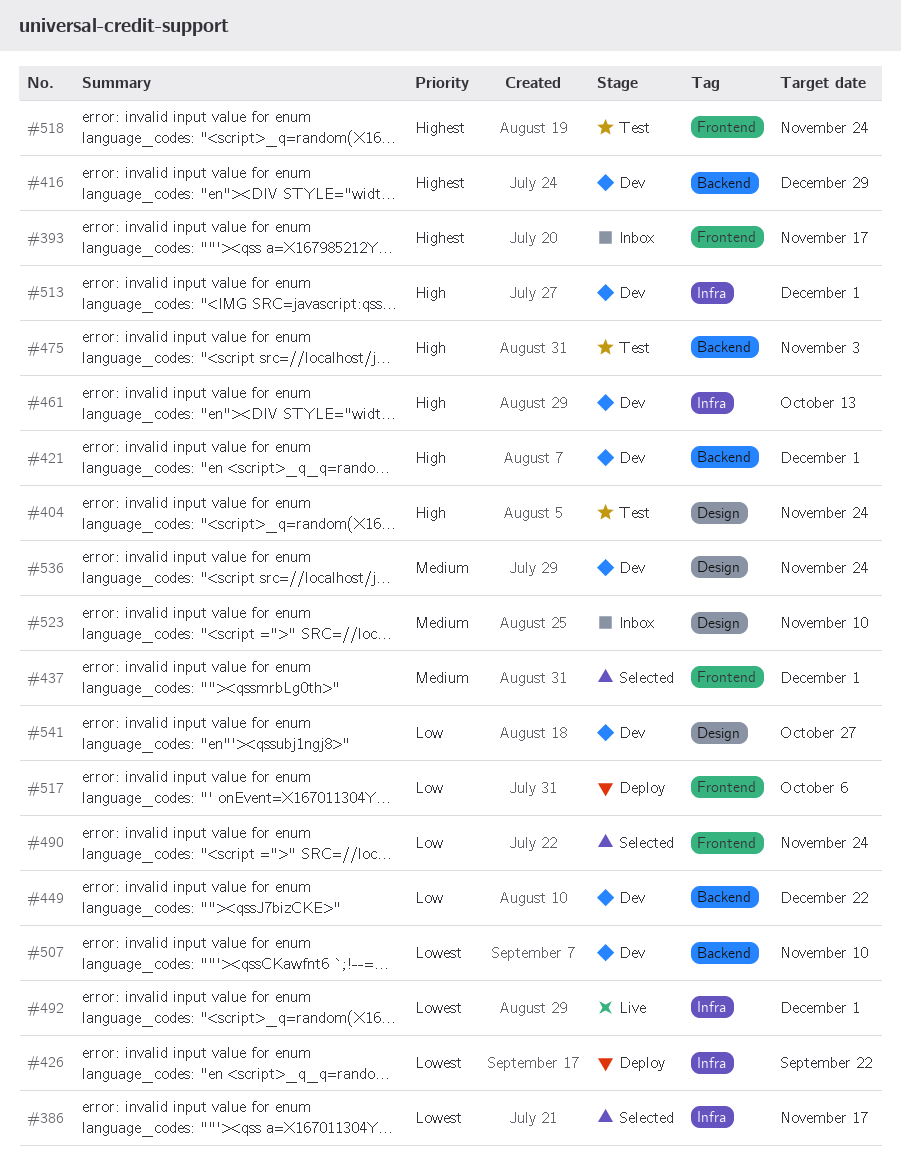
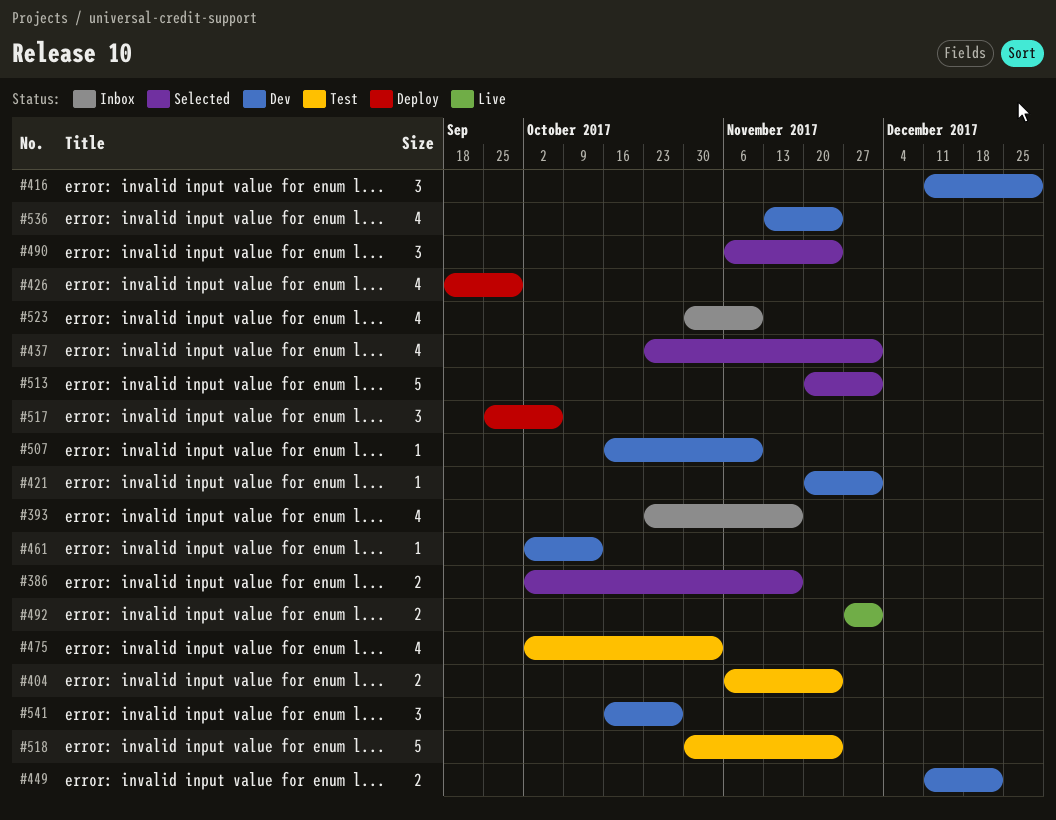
#426, due: Sep 22 -> Sep 29
#513, status: Dev -> Selected

